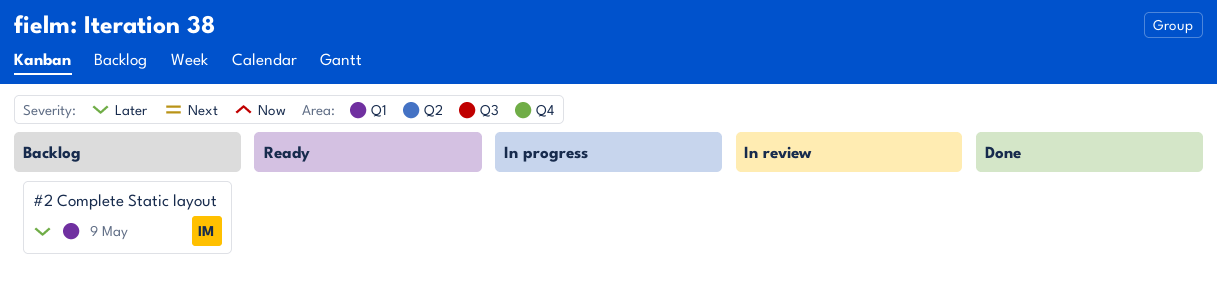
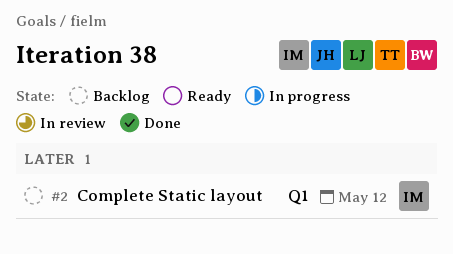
#2, due: May 9 -> May 12

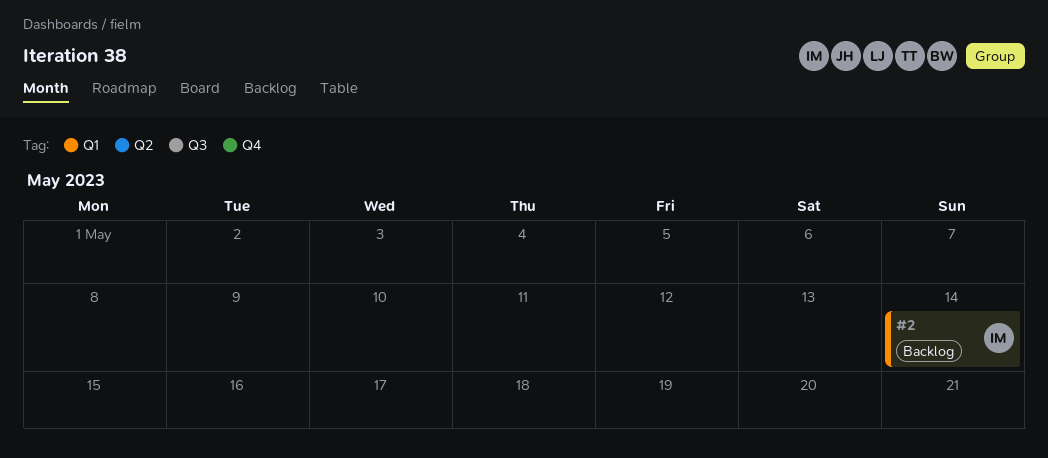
#2, due: May 12 -> May 14

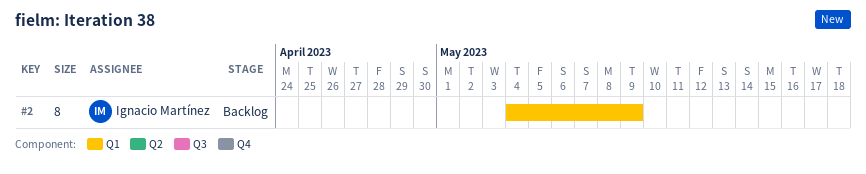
#2, due: May 14 -> May 9

